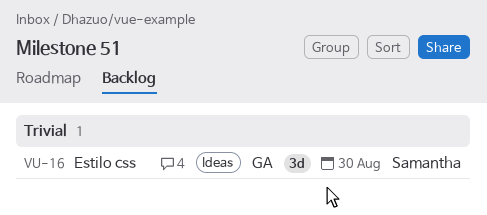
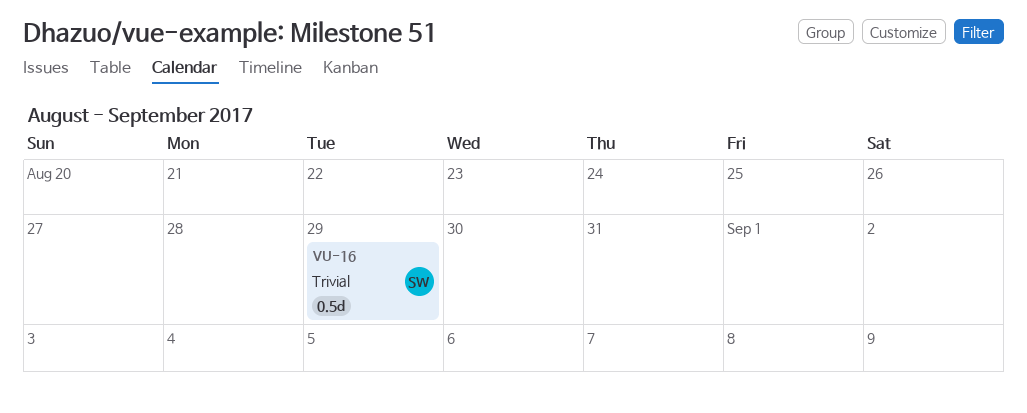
VU-16, estimate: 3d -> 0.5d
VU-16, due: Aug 30 -> Aug 29

